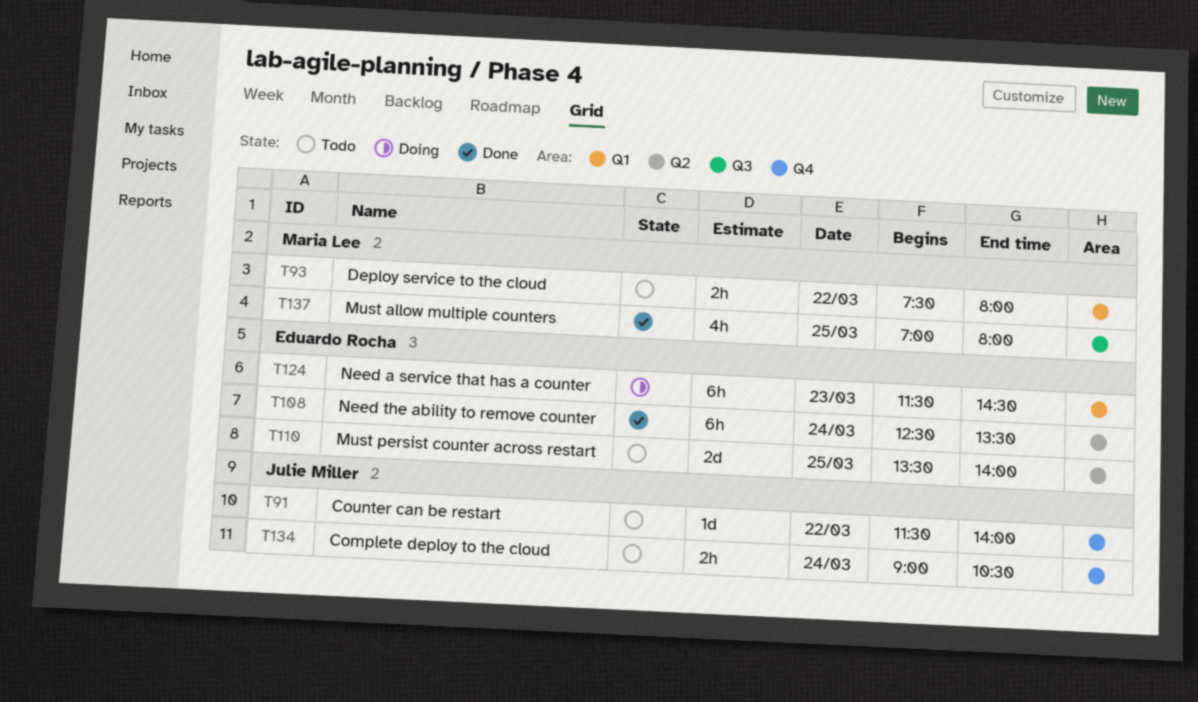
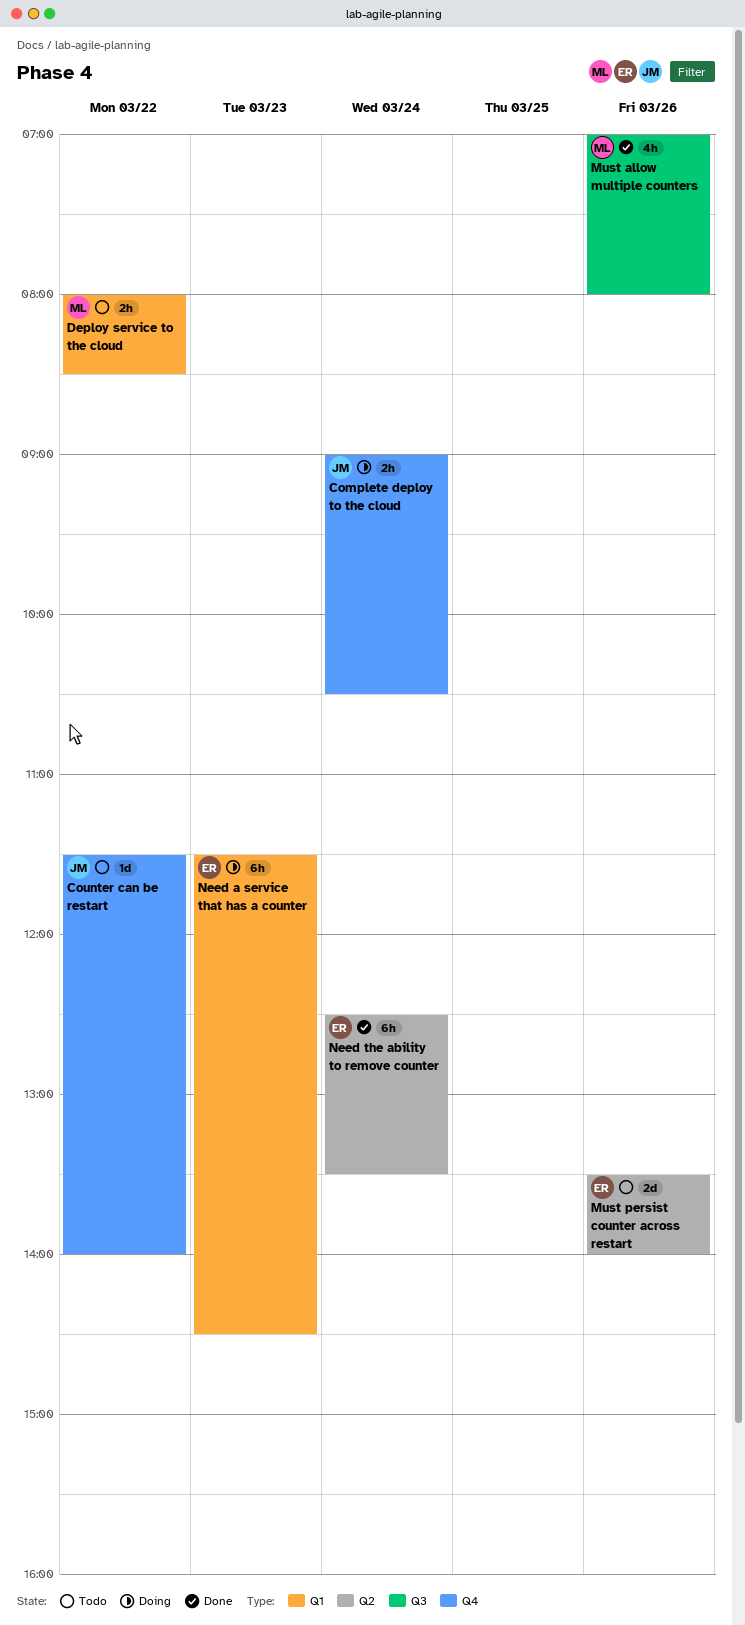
Complete deploy to the cloud, status: Todo -> Doing
Deploy service to the cloud, begins: 07:30 -> 08:00
Deploy service to the cloud, ends: 08:00 -> 08:30
Must allow multiple counters, day: Mar 25 -> Mar 26
Must persist counter across restart, day: Mar 25 -> Mar 26

